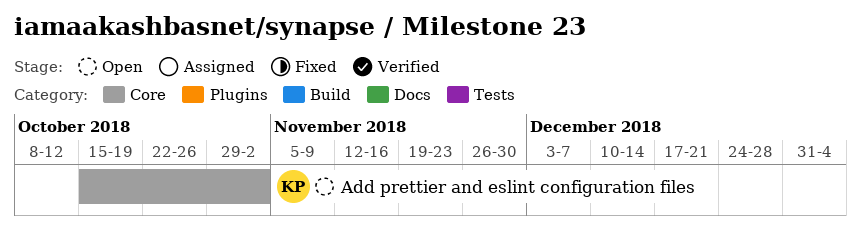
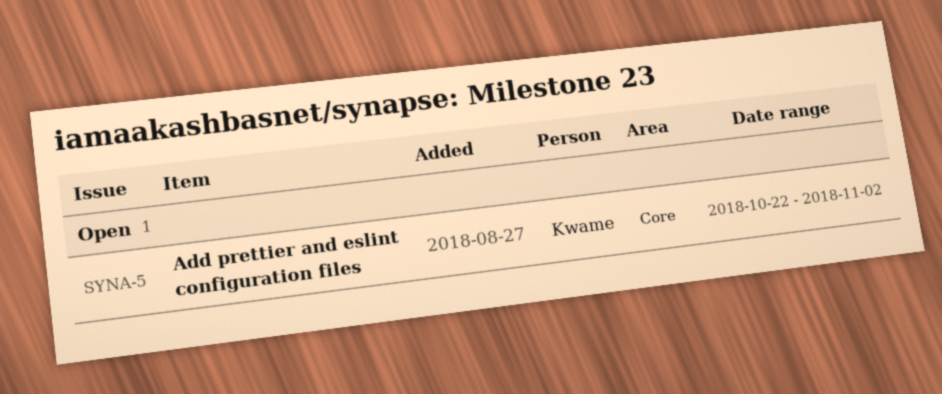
Add prettier and eslint configuration files, start: Oct 15 -> Oct 22

